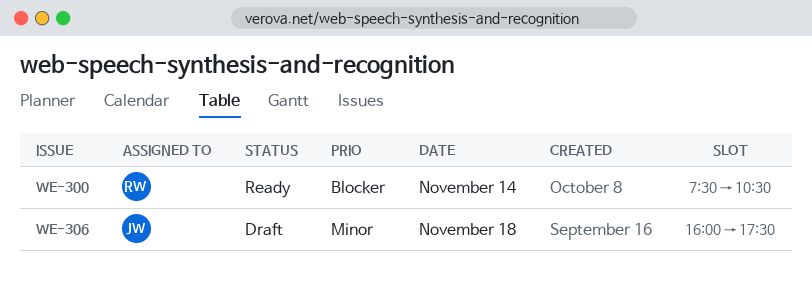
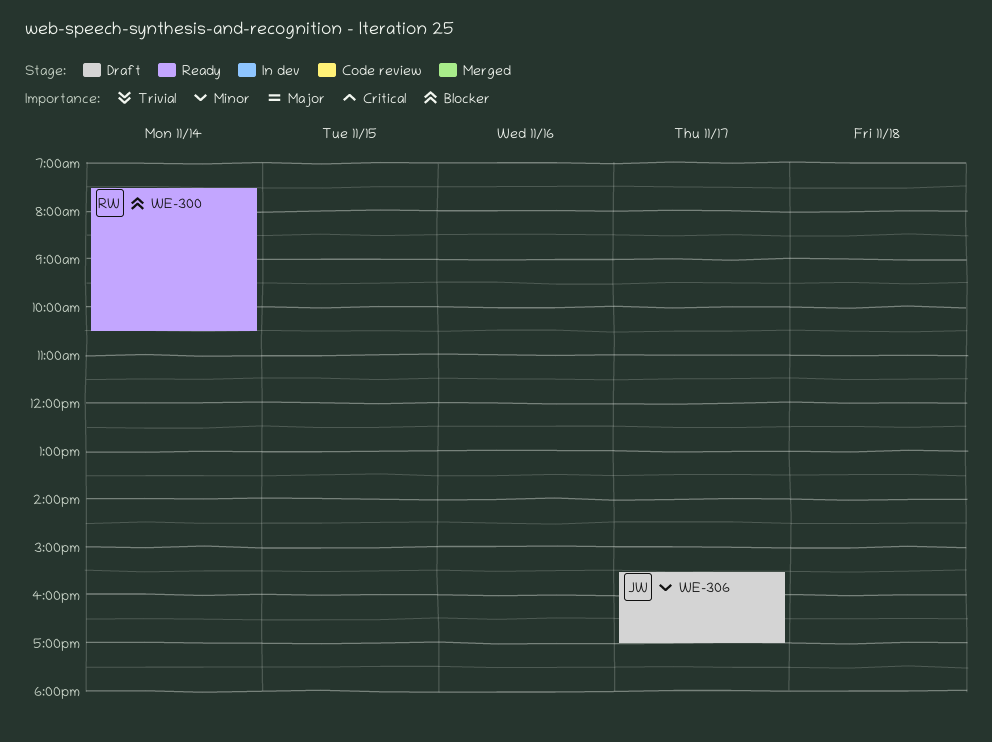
WE-306, day: Nov 18 -> Nov 17
WE-306, begins: 16:00 -> 15:30
WE-306, ends: 17:30 -> 17:00

